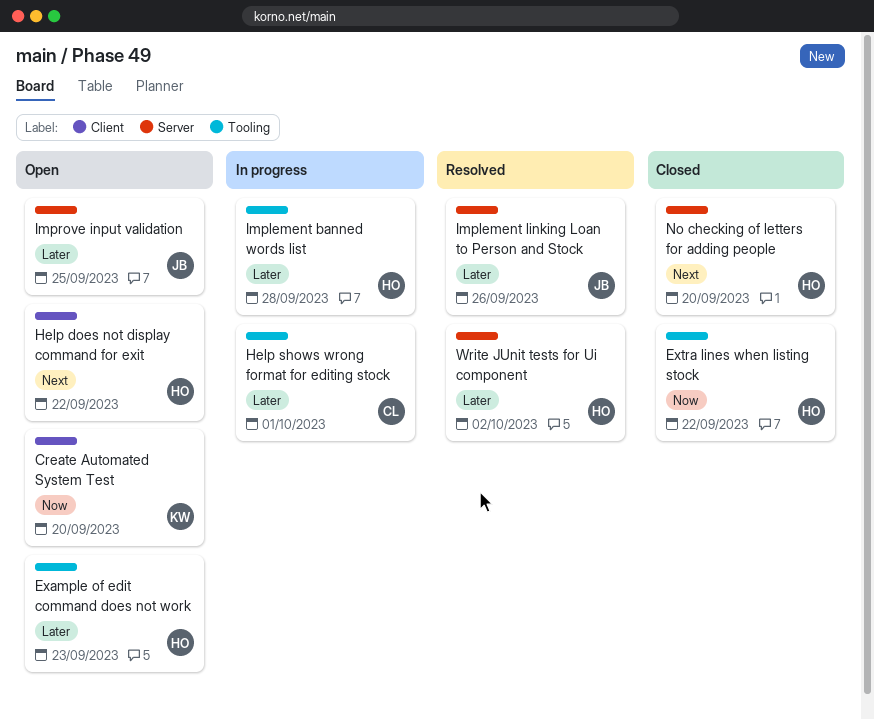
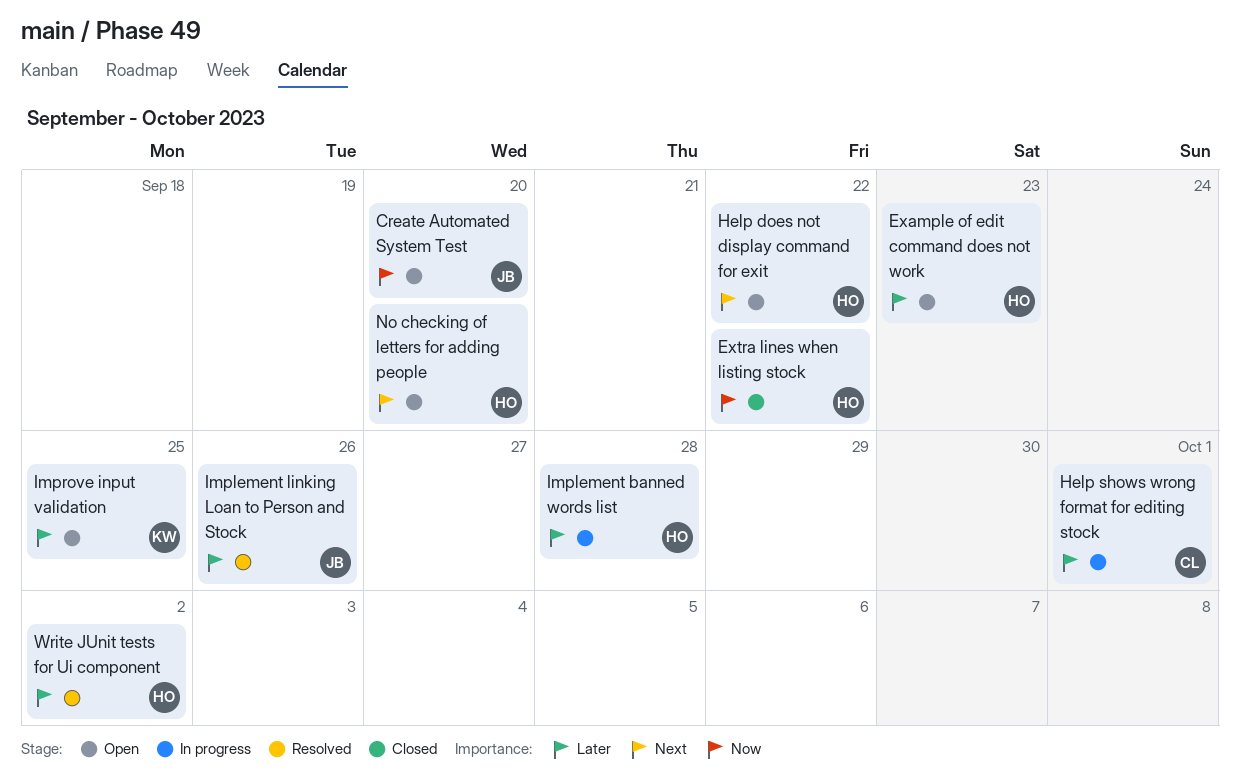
Create Automated System Test, owner: KW -> JB
Improve input validation, owner: JB -> KW
No checking of letters for adding people, status: Closed -> Open

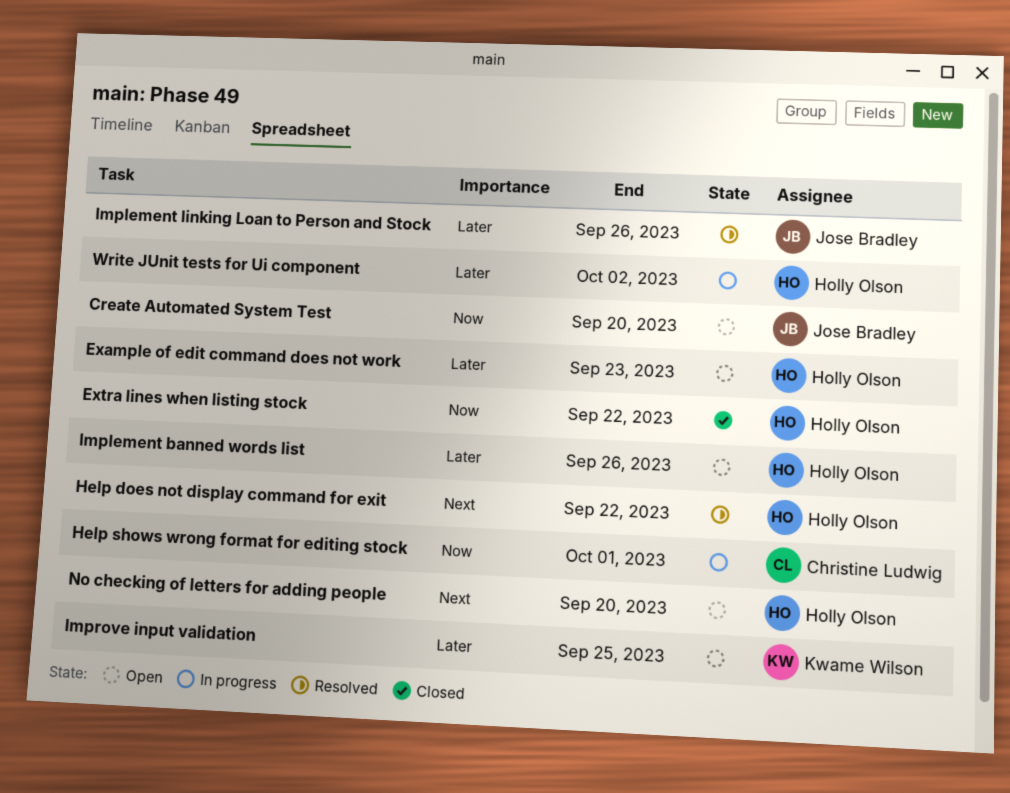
Help does not display command for exit, status: Open -> Resolved
Help shows wrong format for editing stock, priority: Later -> Now
Implement banned words list, status: In progress -> Open
Implement banned words list, due: Sep 28 -> Sep 26
Write JUnit tests for Ui component, status: Resolved -> In progress

